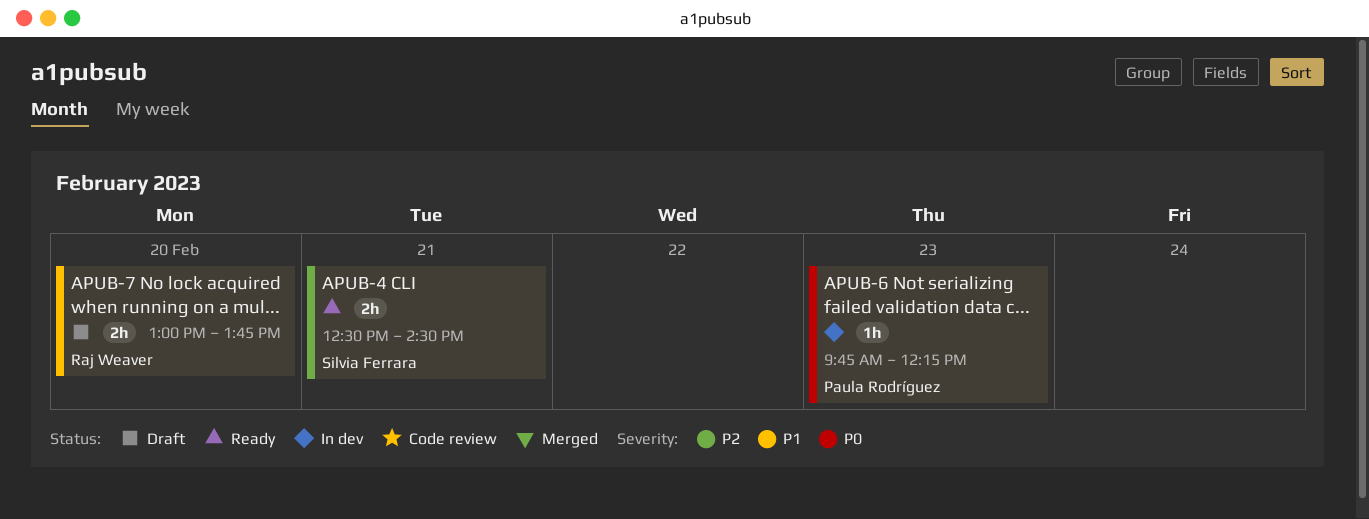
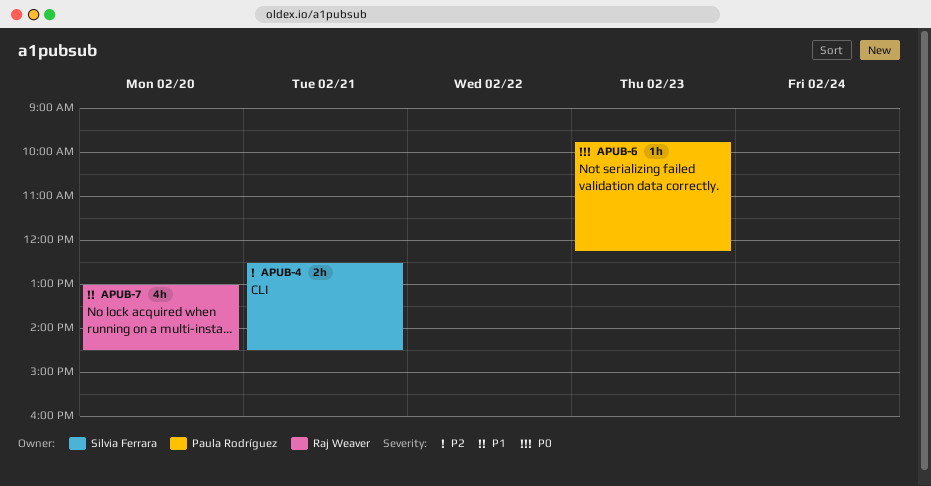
APUB-7, estimate: 2h -> 4h
APUB-7, ends: 13:45 -> 14:30

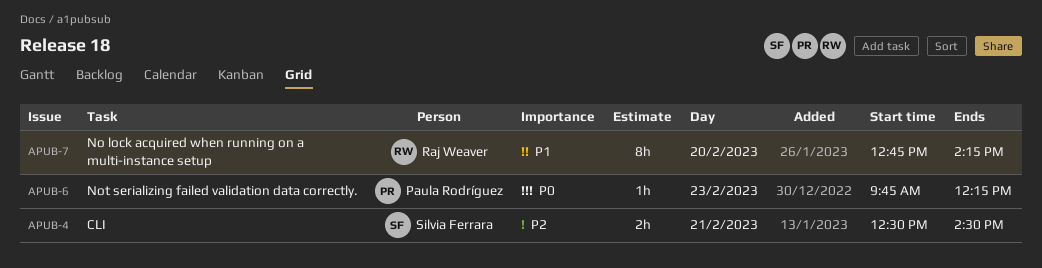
APUB-7, estimate: 4h -> 8h
APUB-7, begins: 13:00 -> 12:45
APUB-7, ends: 14:30 -> 14:15

